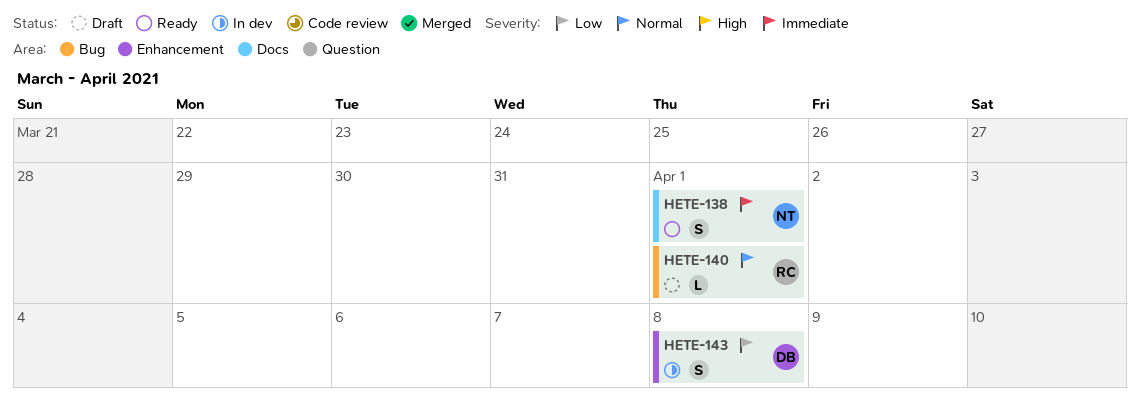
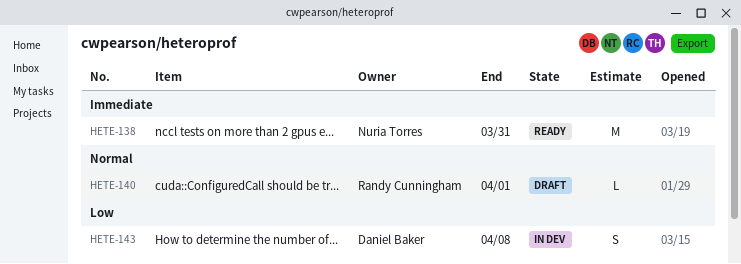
HETE-138, estimate: S -> M
HETE-138, due: Apr 1 -> Mar 31

